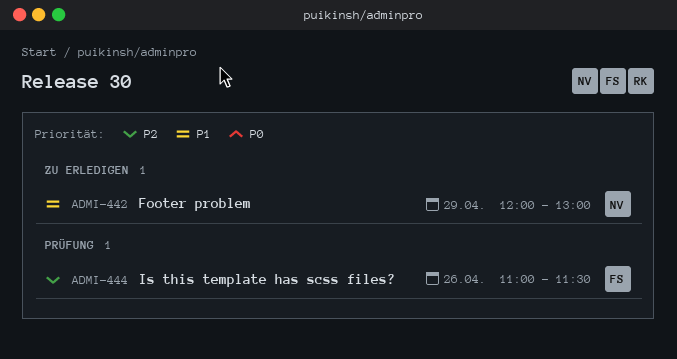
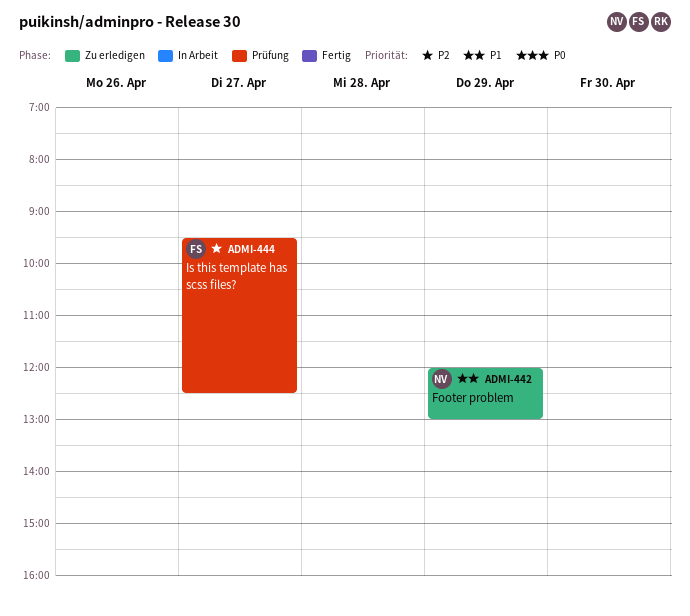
ADMI-444, day: Apr 26 -> Apr 27
ADMI-444, begins: 11:00 -> 09:30
ADMI-444, ends: 11:30 -> 12:30

